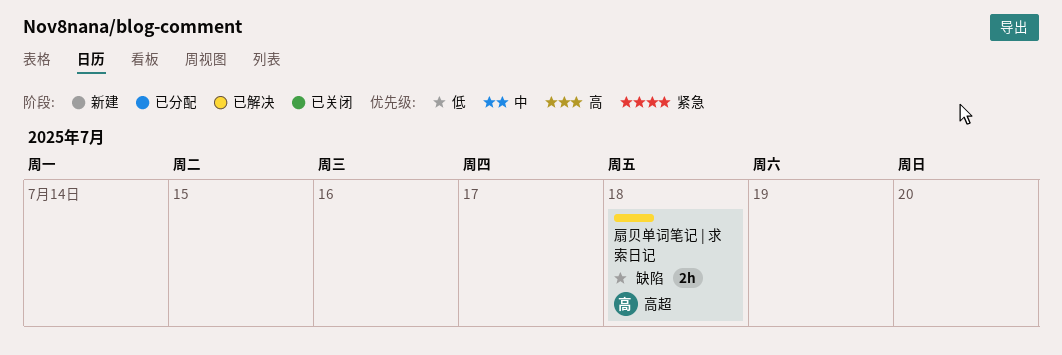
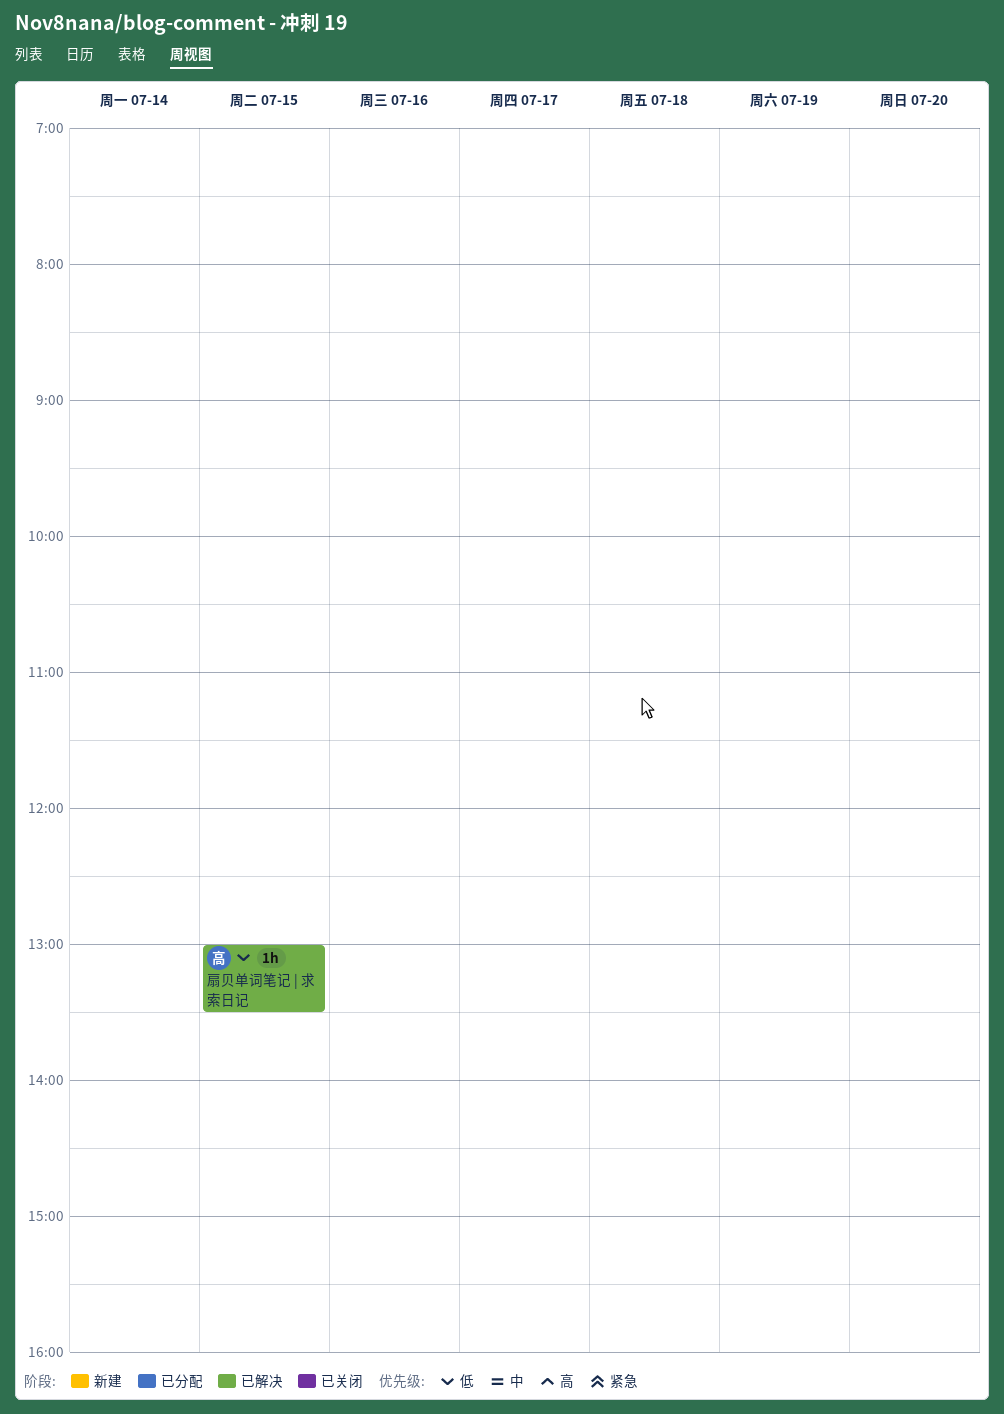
扇贝单词笔记 | 求索日记, estimate: 2h -> 1h
扇贝单词笔记 | 求索日记, day: Jul 18 -> Jul 15

